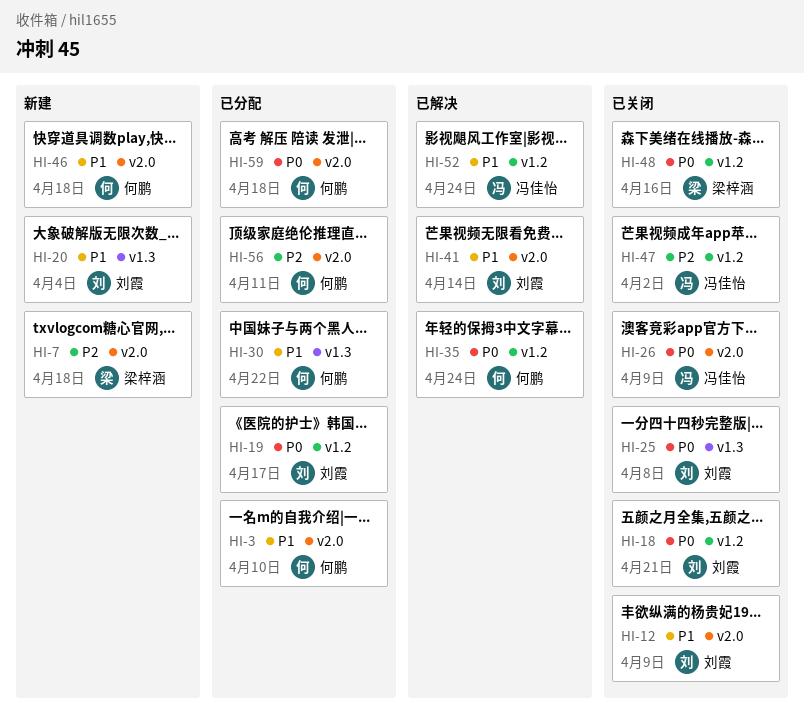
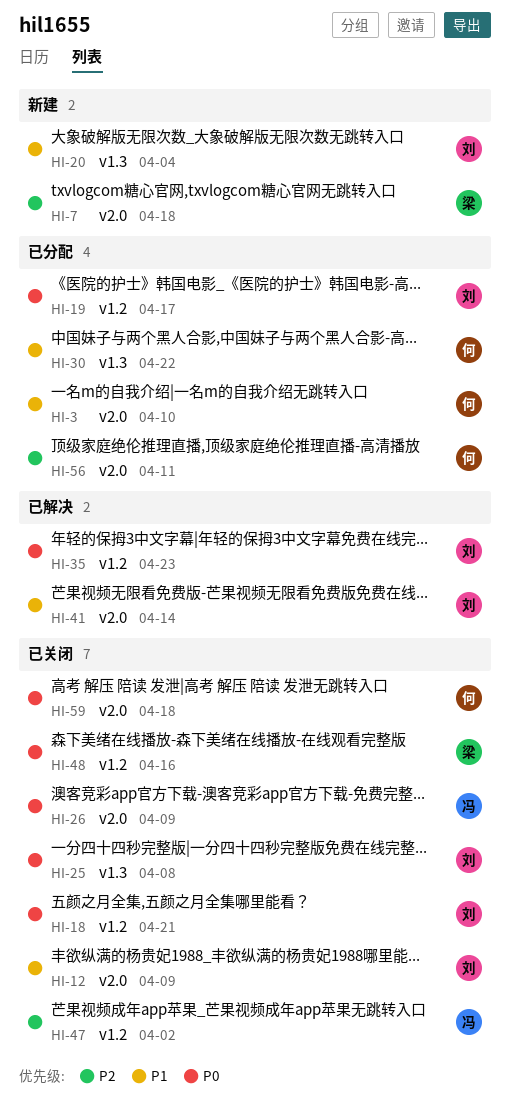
HI-35, owner: 何鹏 -> 刘霞
HI-35, due: Apr 24 -> Apr 23
HI-46: present -> none
HI-52: present -> none
HI-59, status: 已分配 -> 已关闭

